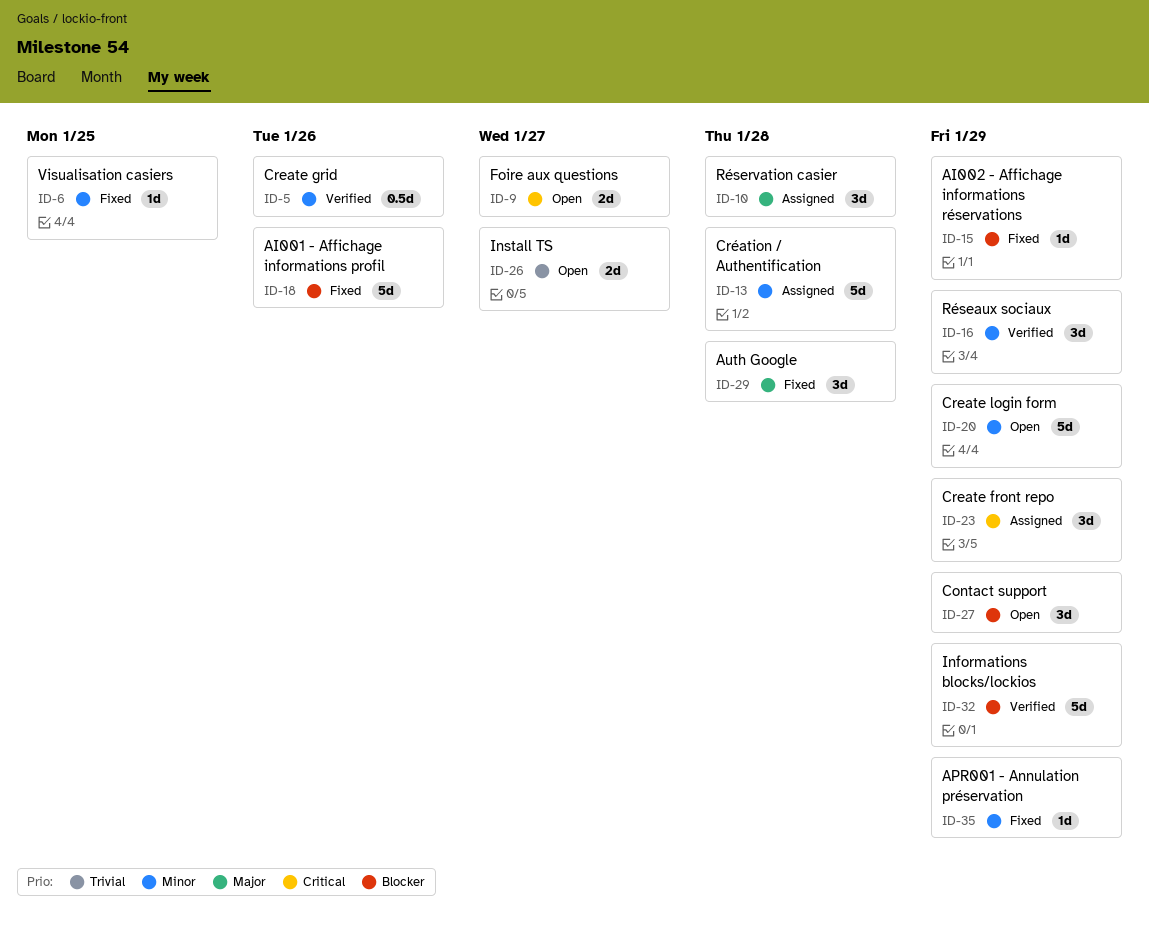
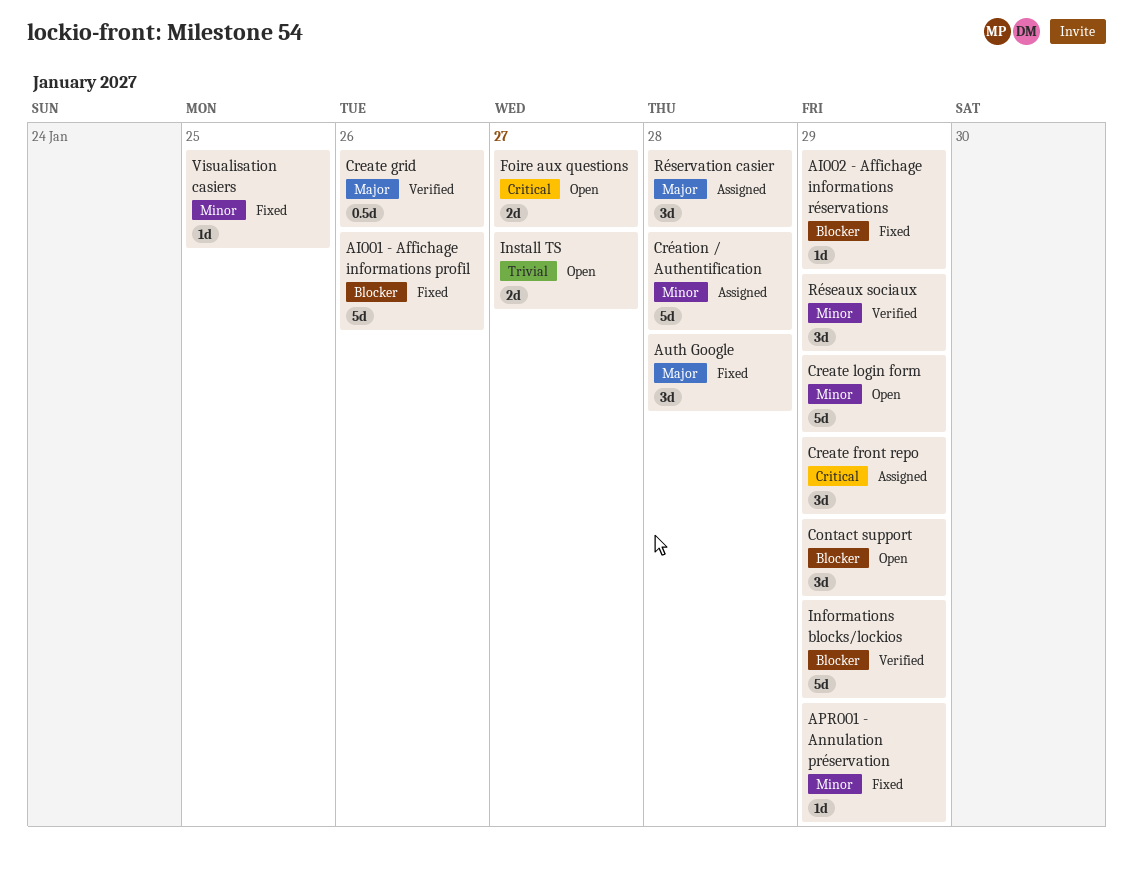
Create grid, priority: Minor -> Major

